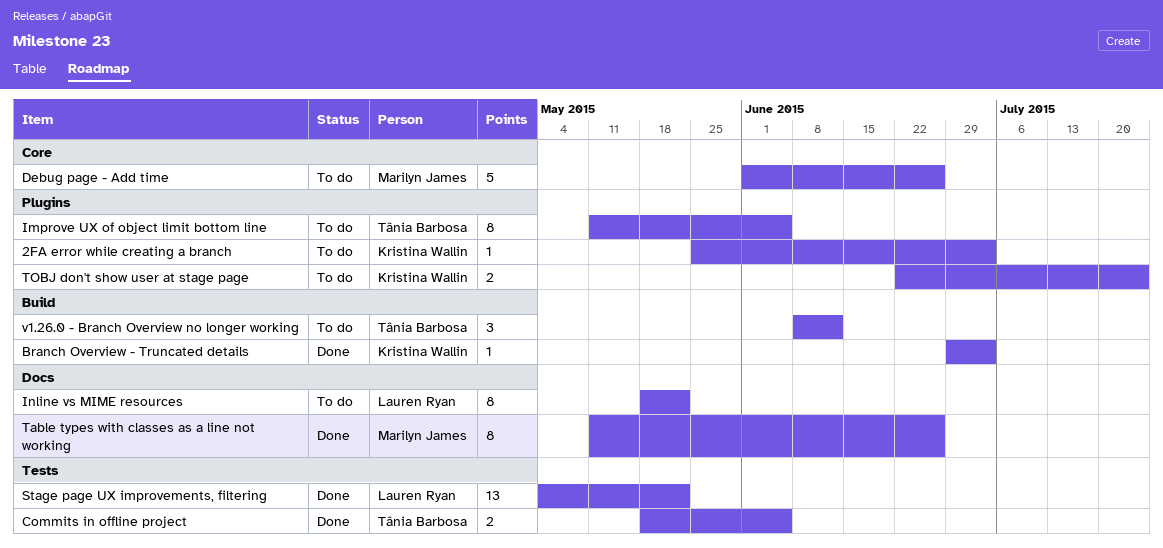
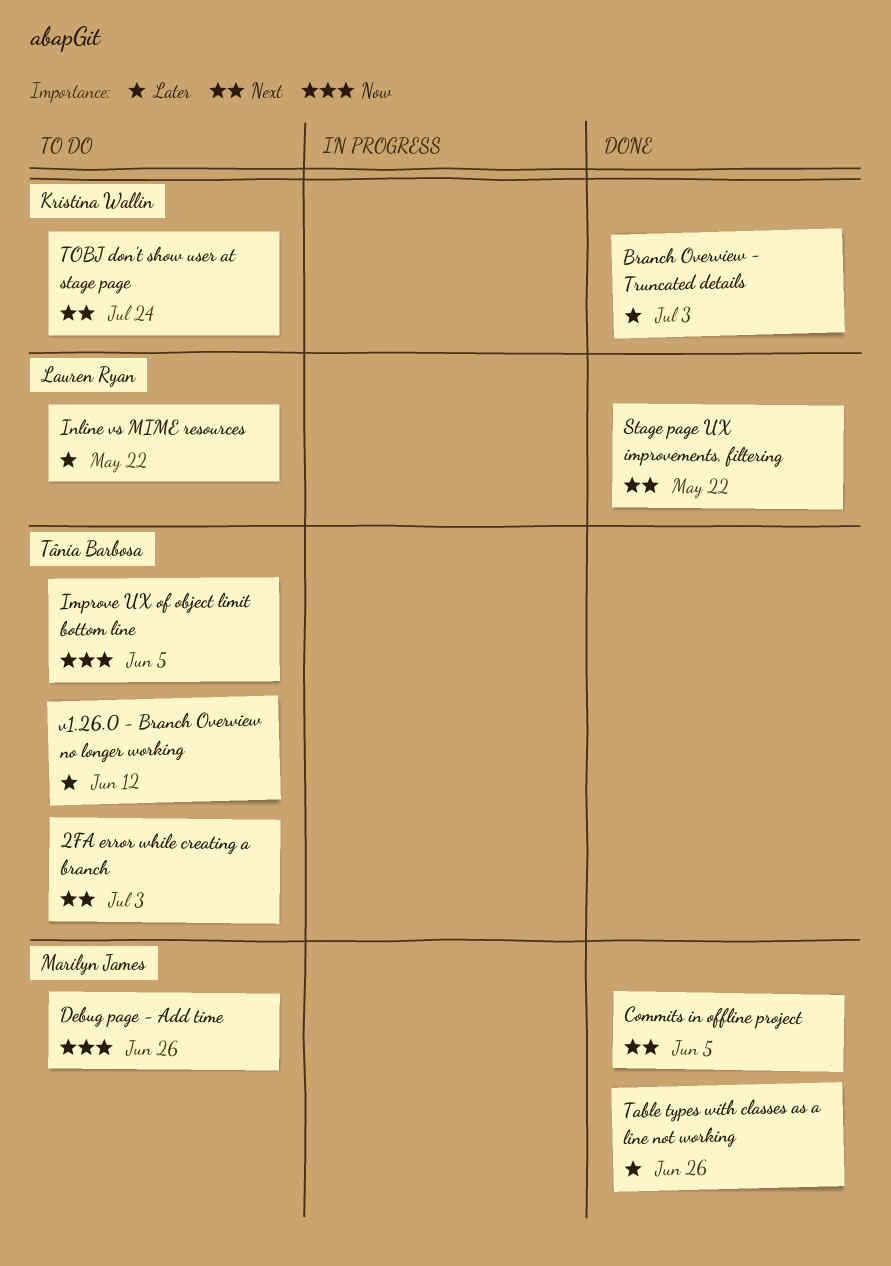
2FA error while creating a branch, owner: Kristina Wallin -> Tânia Barbosa
Commits in offline project, owner: Tânia Barbosa -> Marilyn James

